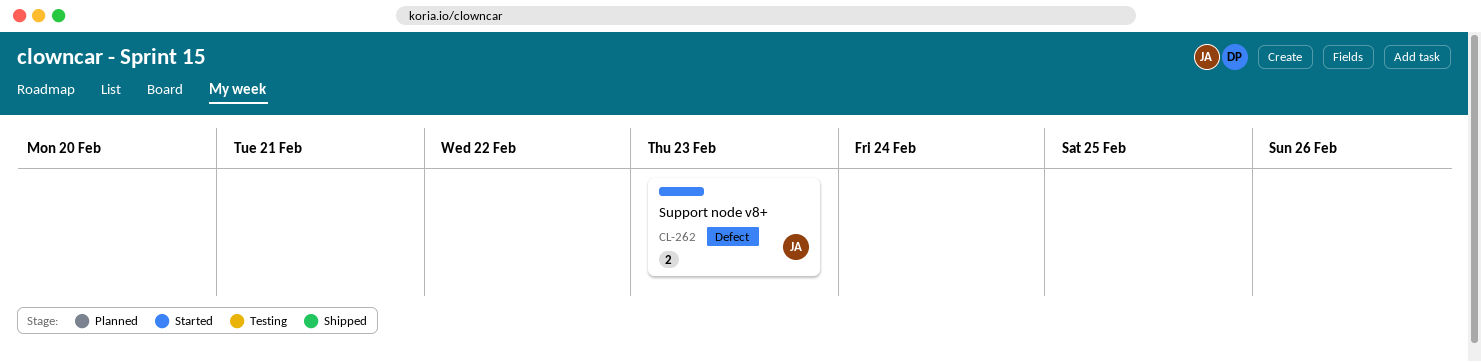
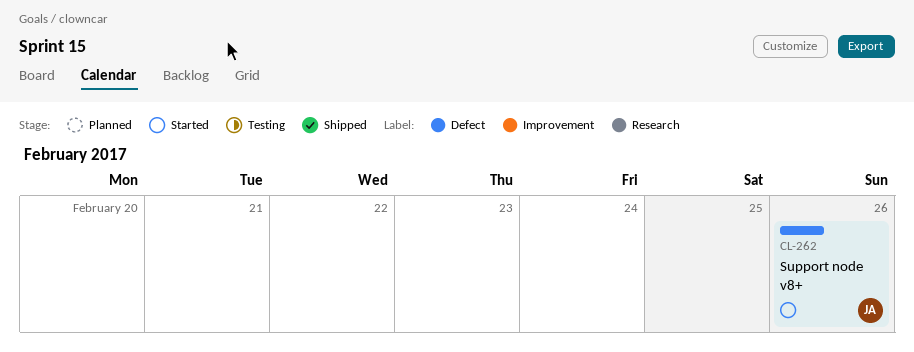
CL-262, due: Feb 23 -> Feb 26

